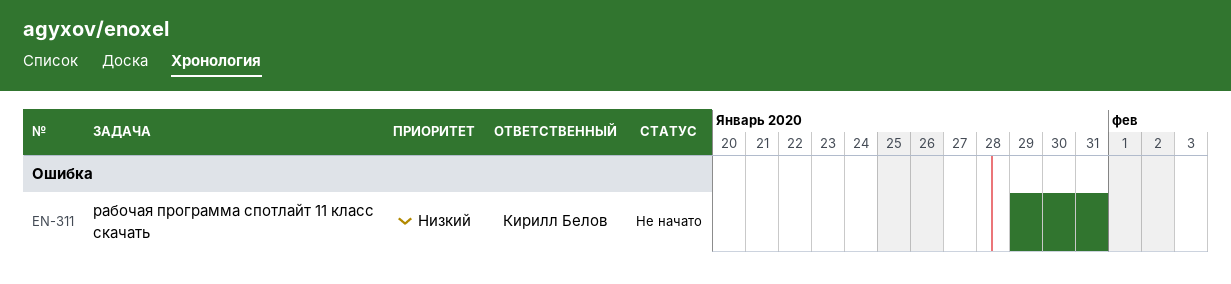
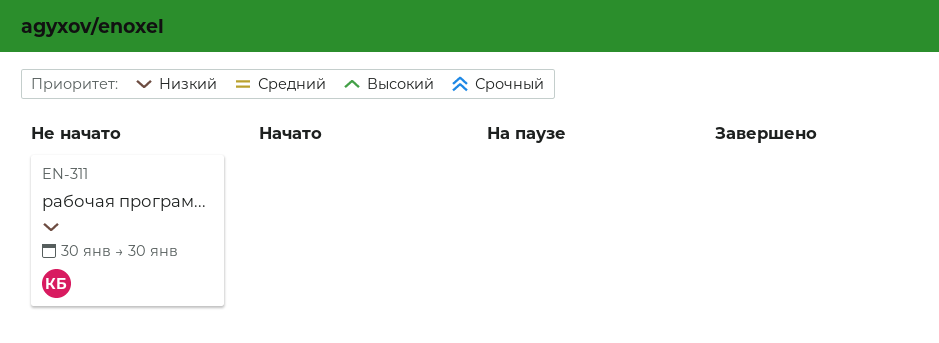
EN-311, start: Jan 29 -> Jan 30
EN-311, due: Jan 31 -> Jan 30

